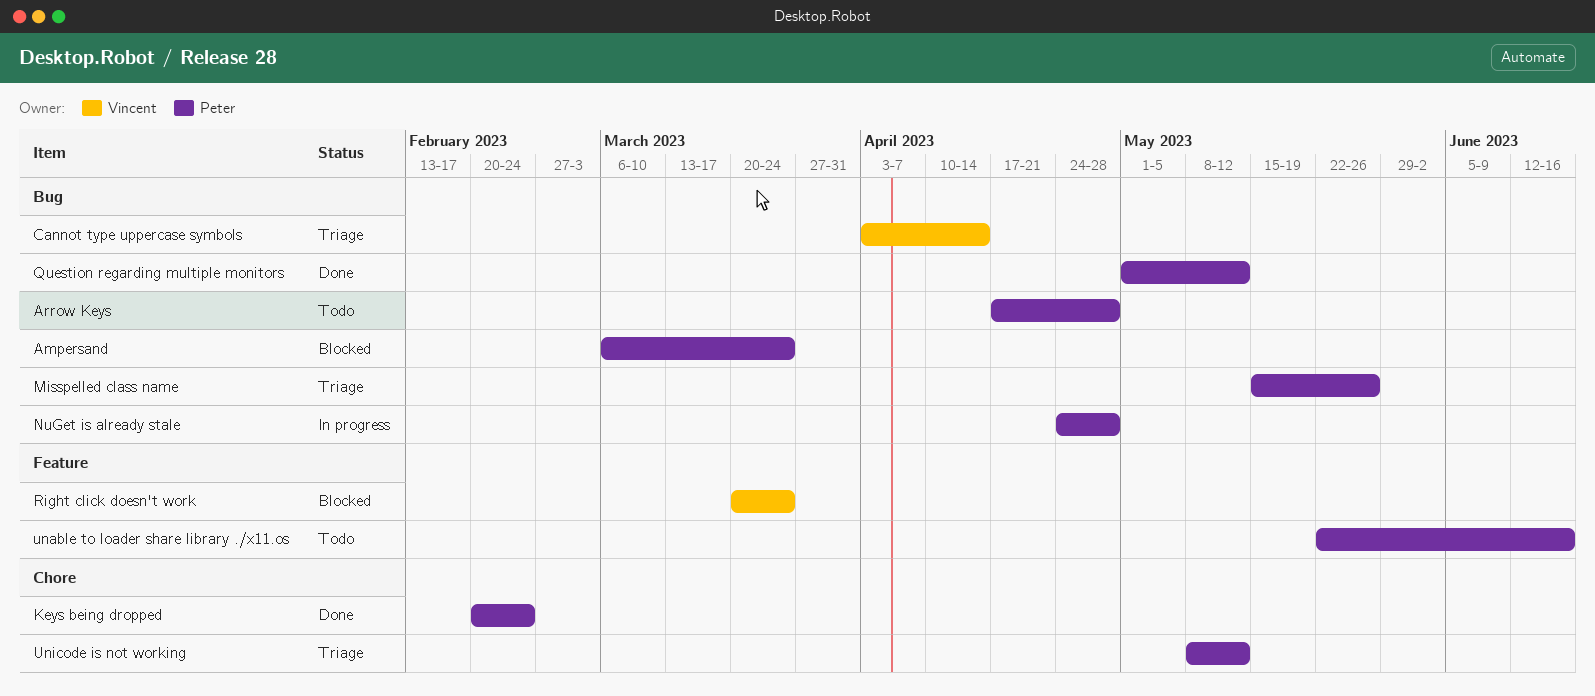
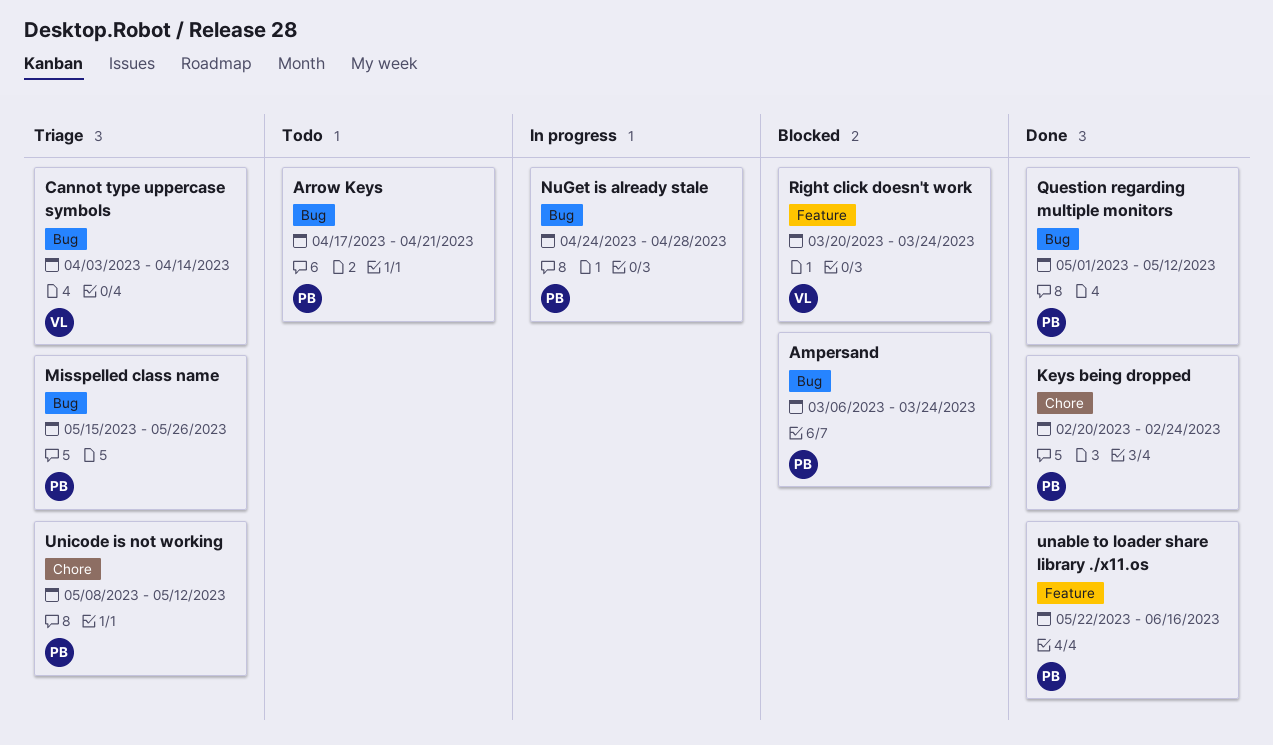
Arrow Keys, due: Apr 28 -> Apr 21
unable to loader share library ./x11.os, status: Todo -> Done

